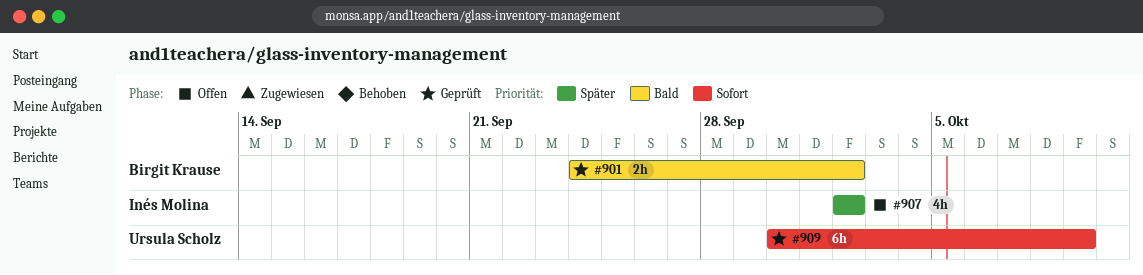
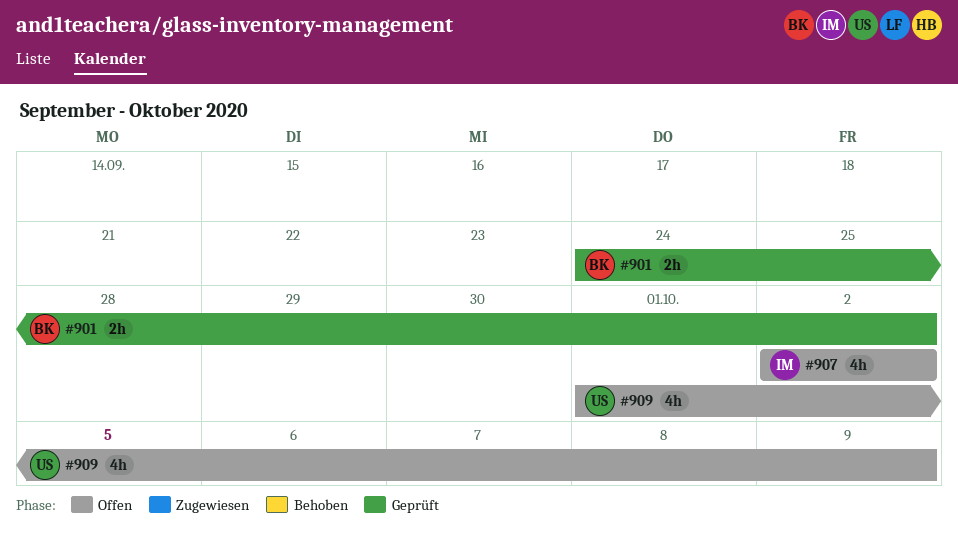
#909, status: Geprüft -> Offen
#909, estimate: 6h -> 4h
#909, start: Sep 30 -> Oct 1

